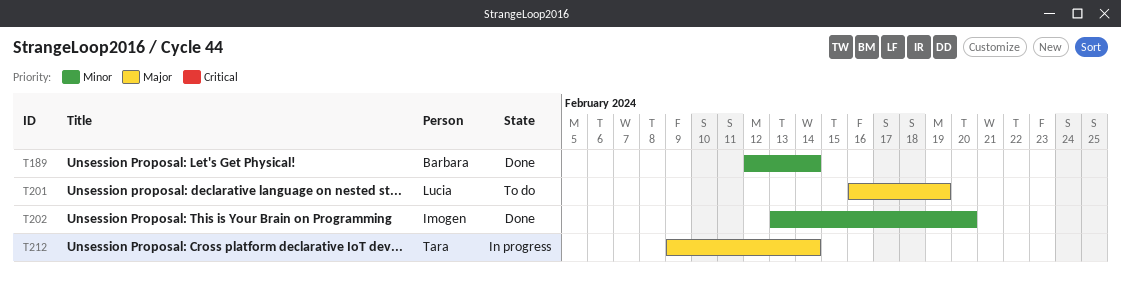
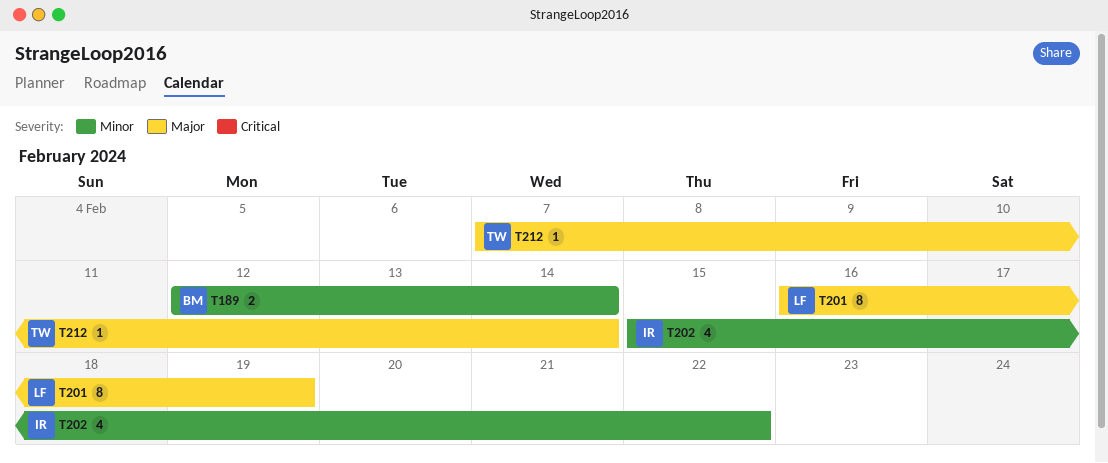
T202, start: Feb 13 -> Feb 15
T202, due: Feb 20 -> Feb 22
T212, start: Feb 9 -> Feb 7

